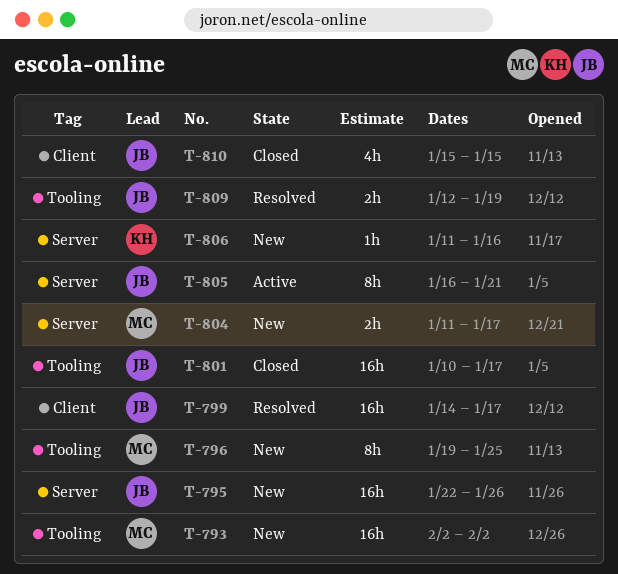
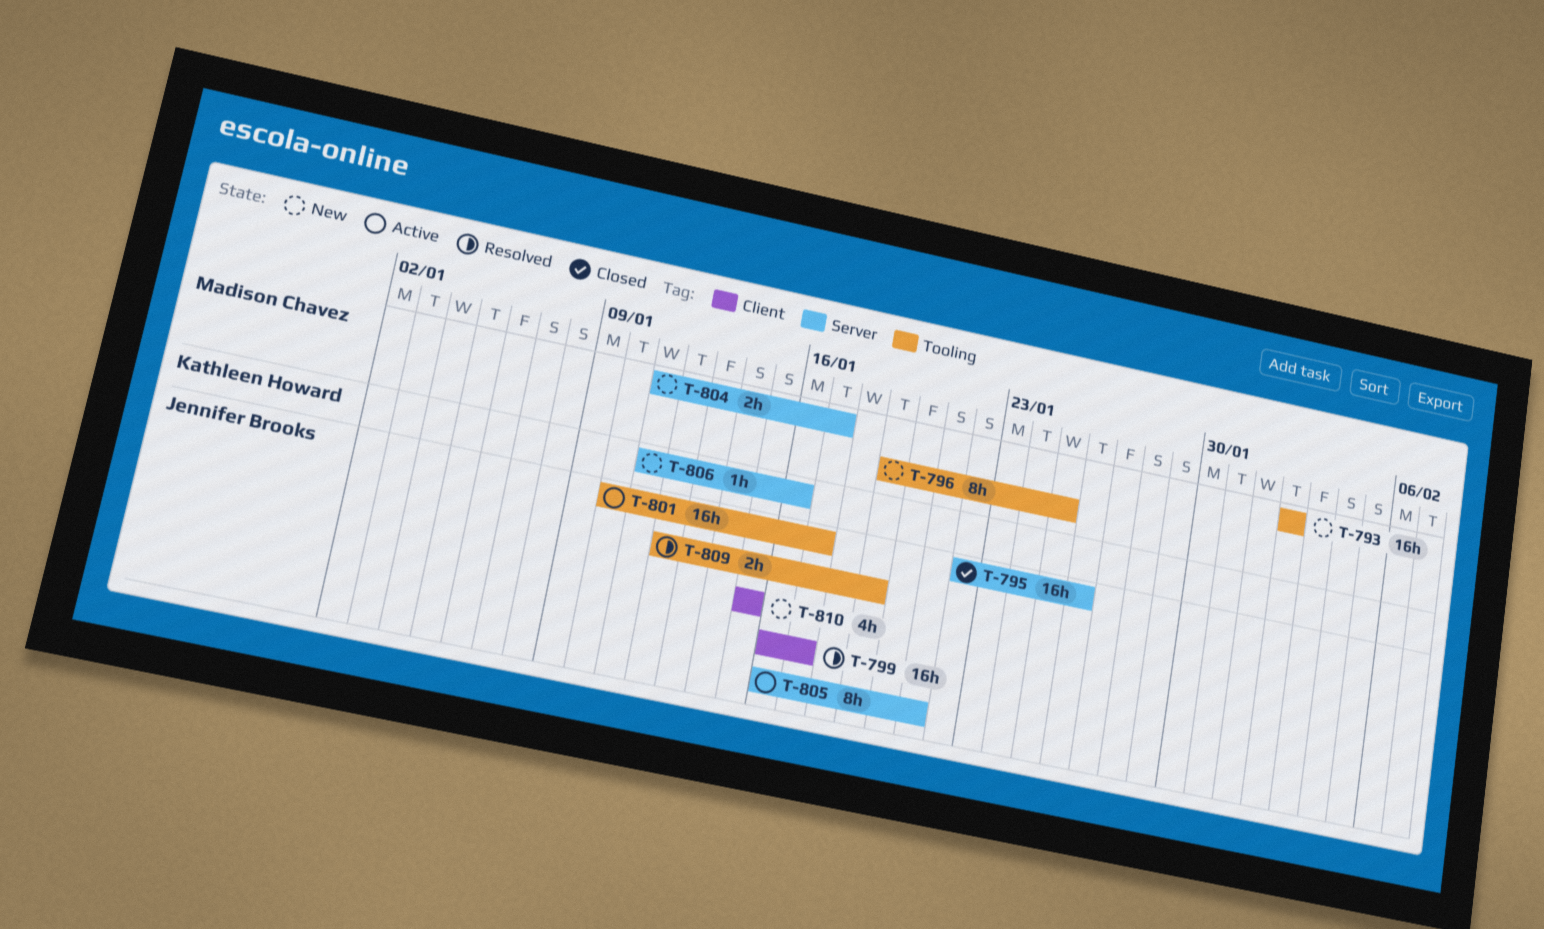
T-795, status: New -> Closed
T-799, start: Jan 14 -> Jan 16
T-801, status: Closed -> Active
T-810, status: Closed -> New

